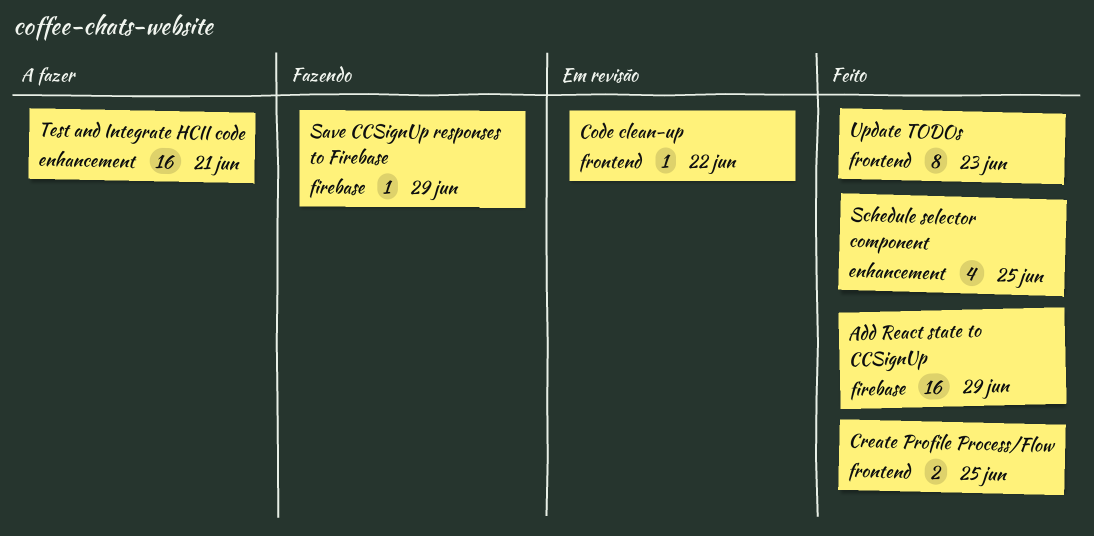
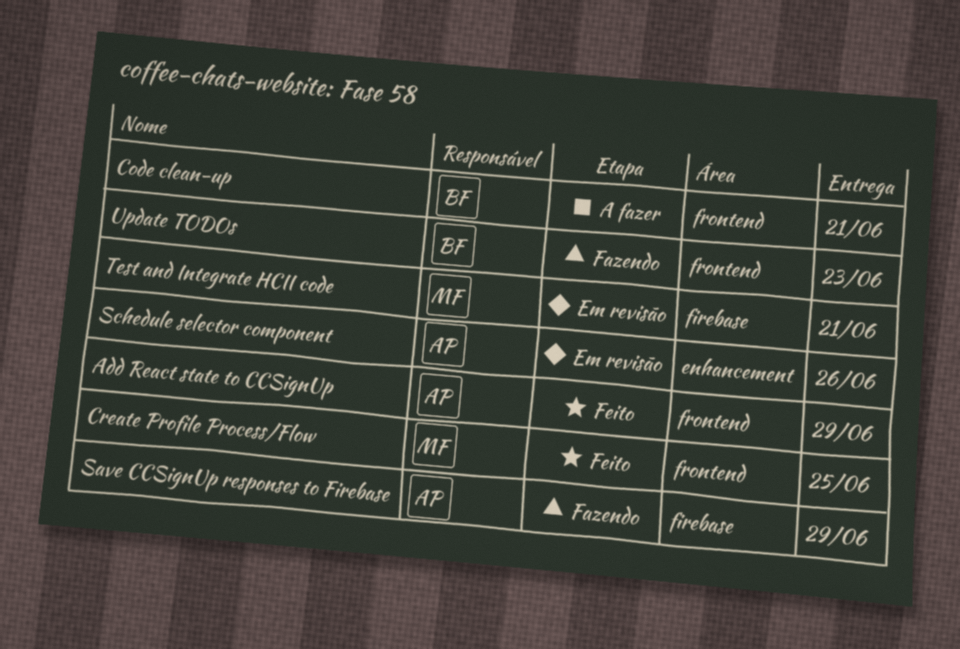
Add React state to CCSignUp, label: firebase -> frontend
Code clean-up, status: Em revisão -> A fazer
Code clean-up, due: Jun 22 -> Jun 21
Schedule selector component, status: Feito -> Em revisão
Schedule selector component, due: Jun 25 -> Jun 26
Test and Integrate HCII code, status: A fazer -> Em revisão
Test and Integrate HCII code, label: enhancement -> firebase
Update TODOs, status: Feito -> Fazendo

